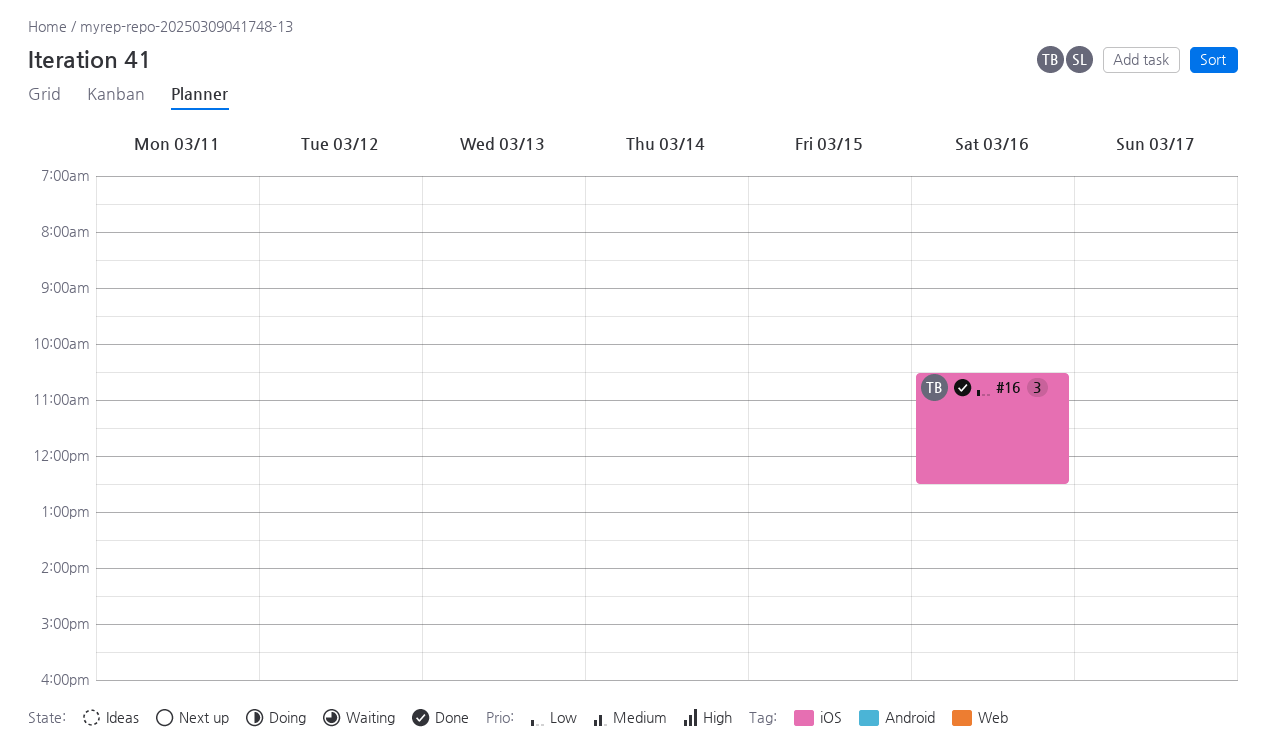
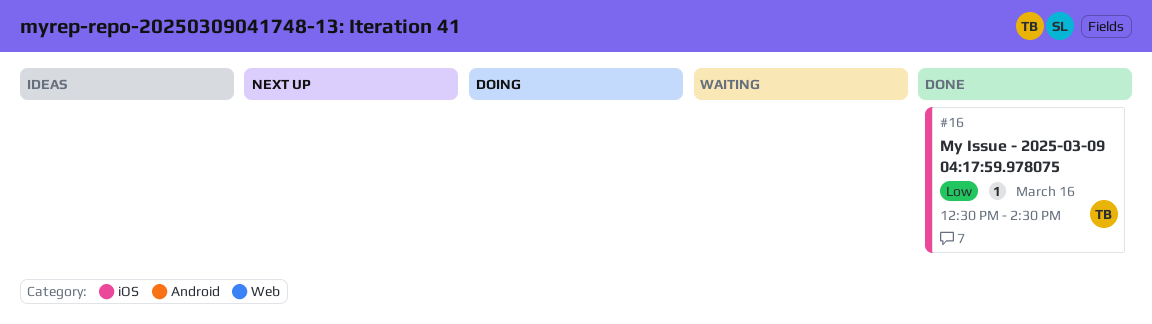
#16, estimate: 3 -> 1
#16, begins: 10:30 -> 12:30
#16, ends: 12:30 -> 14:30

